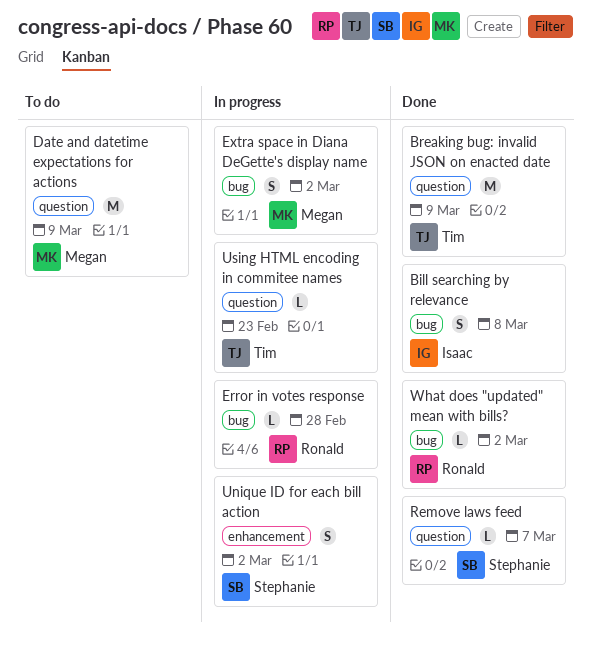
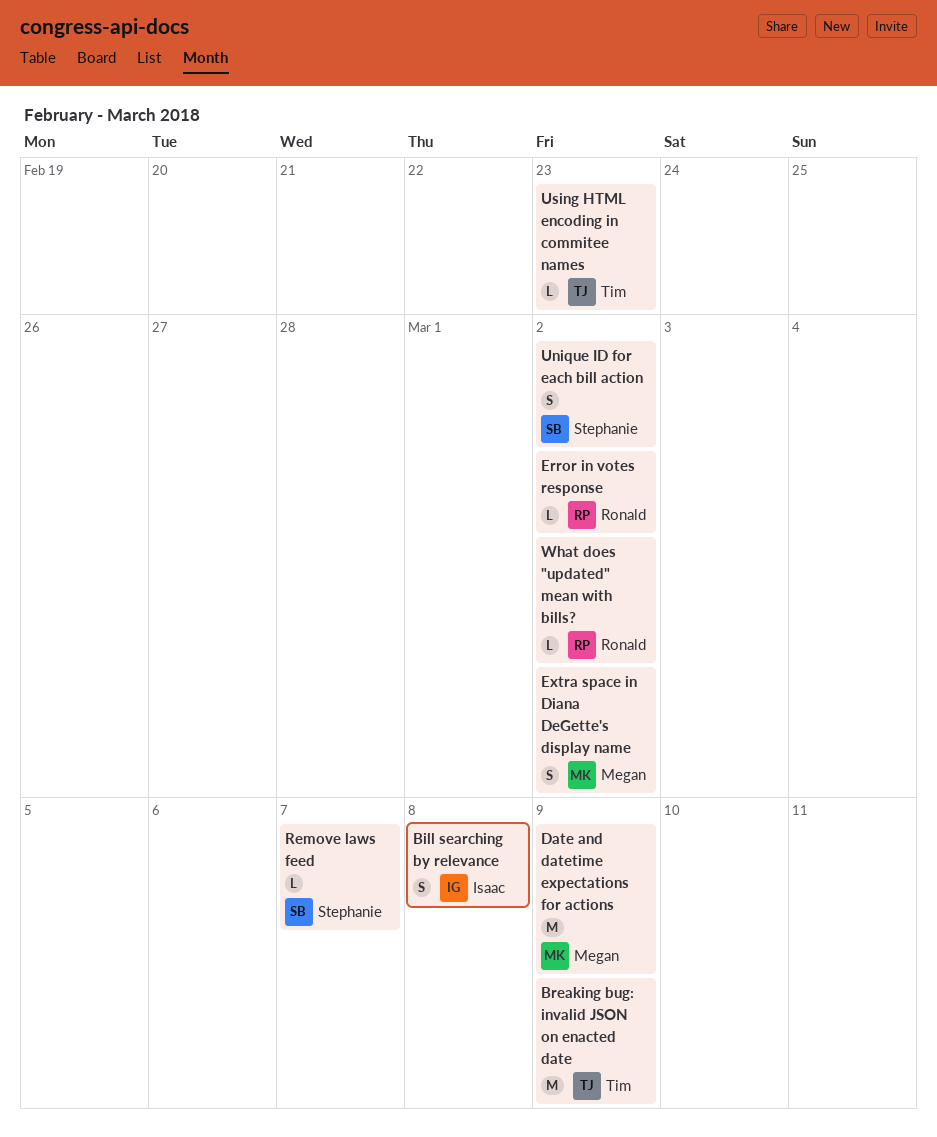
Error in votes response, due: Feb 28 -> Mar 2

